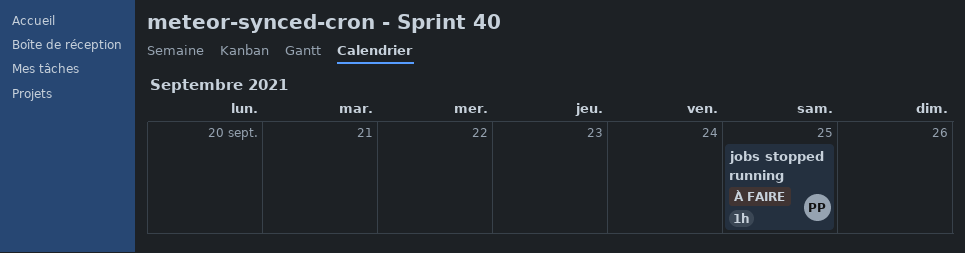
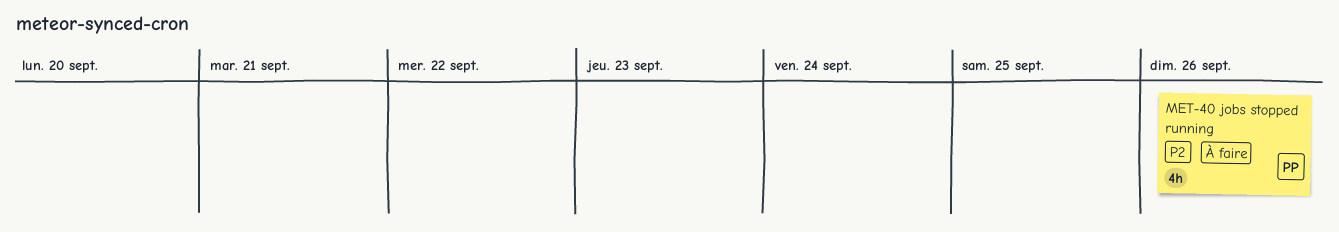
jobs stopped running, estimate: 1h -> 4h
jobs stopped running, due: Sep 25 -> Sep 26

